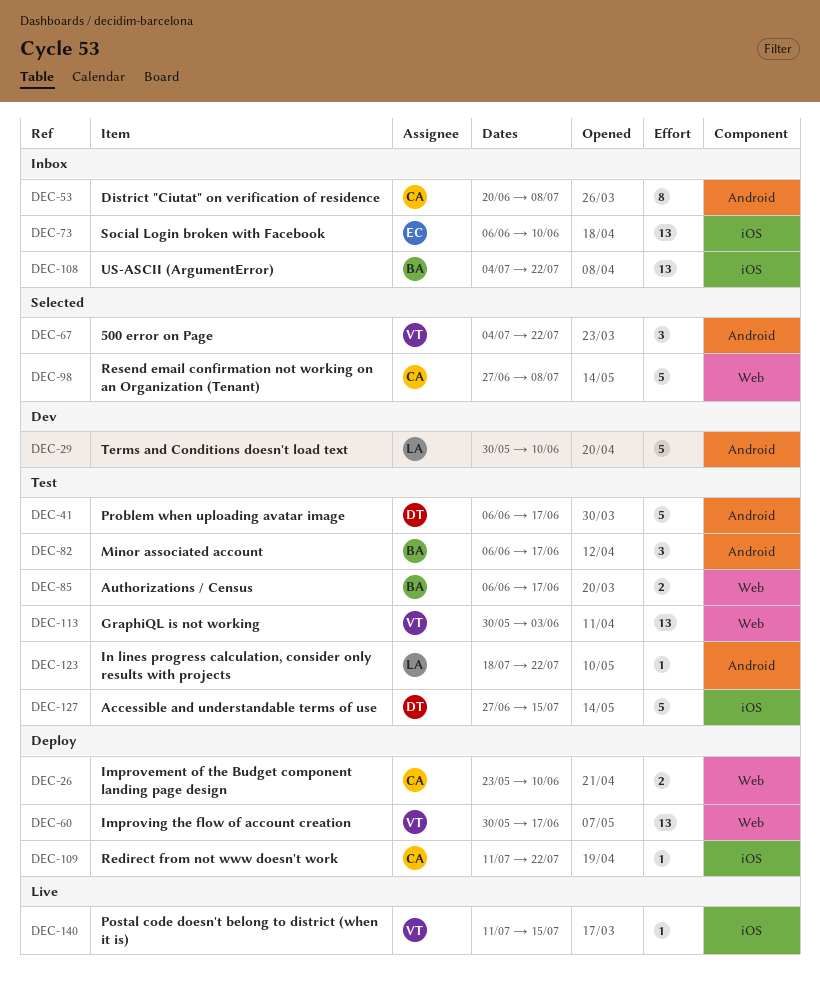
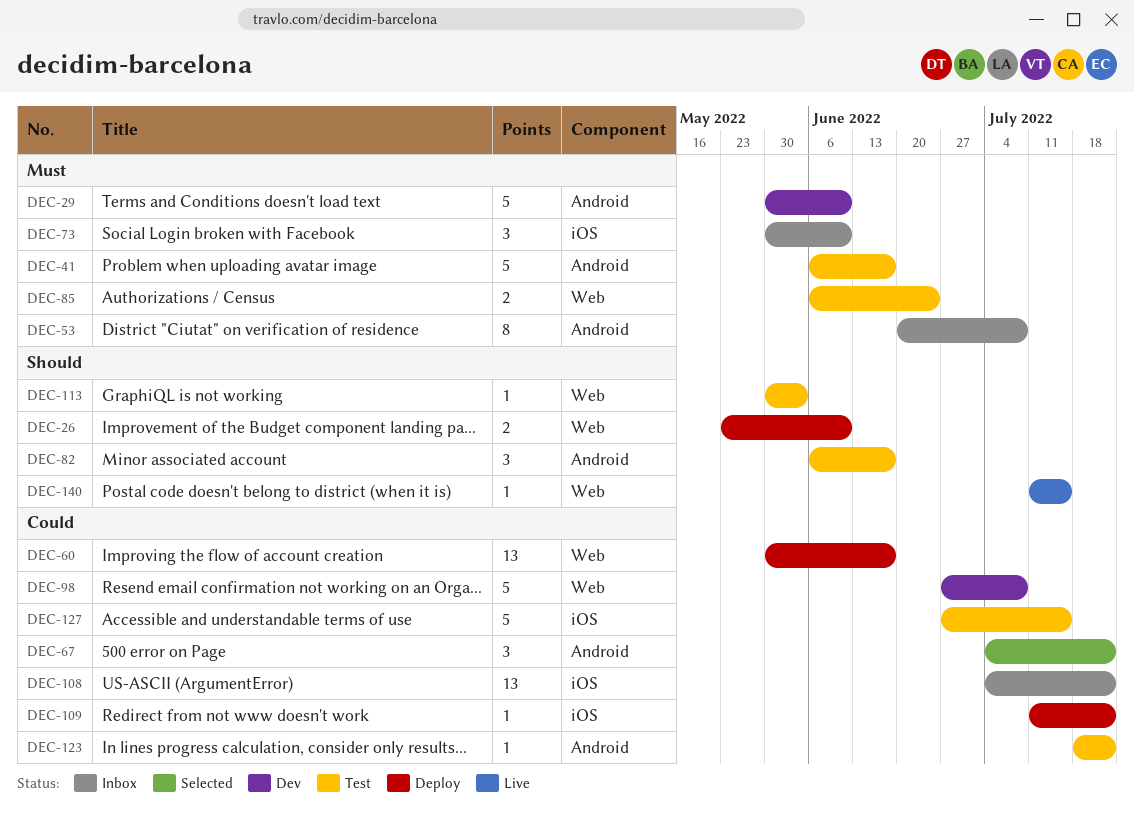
DEC-73, estimate: 13 -> 3
DEC-73, start: Jun 6 -> May 30
DEC-85, due: Jun 17 -> Jun 24
DEC-98, status: Selected -> Dev
DEC-113, estimate: 13 -> 1
DEC-140, label: iOS -> Web

